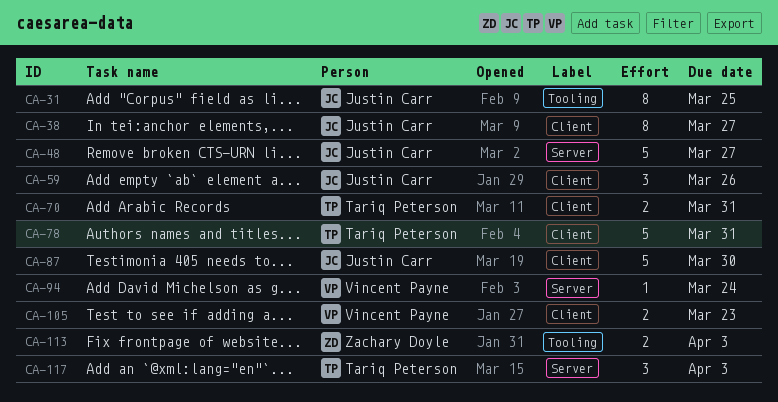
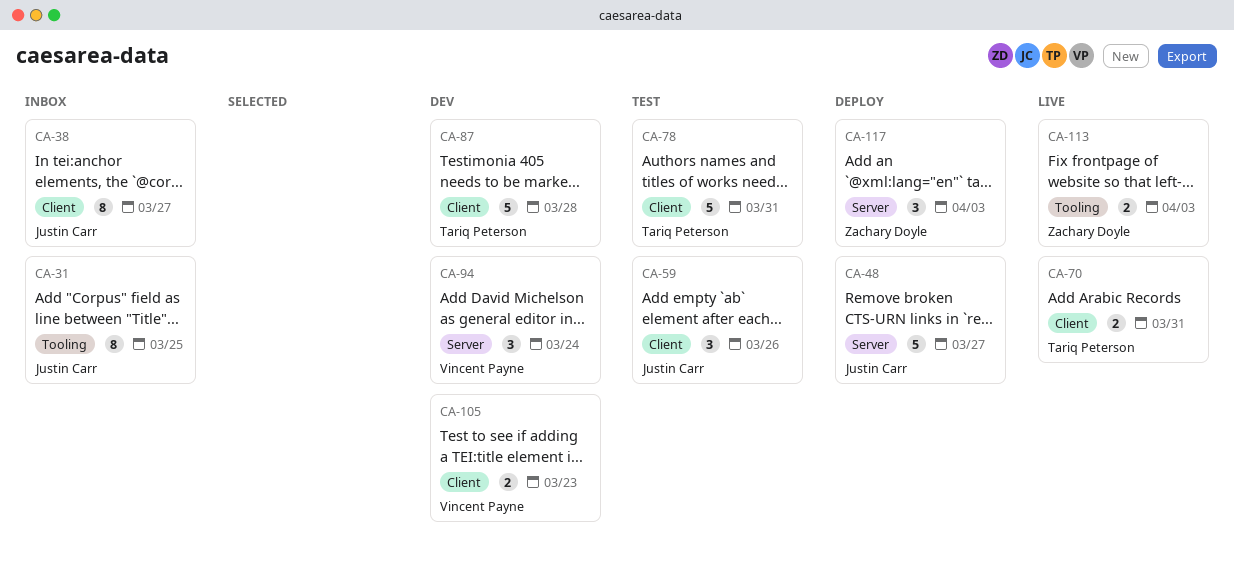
CA-87, owner: Justin Carr -> Tariq Peterson
CA-87, due: Mar 30 -> Mar 28
CA-94, estimate: 1 -> 3
CA-117, owner: Tariq Peterson -> Zachary Doyle

